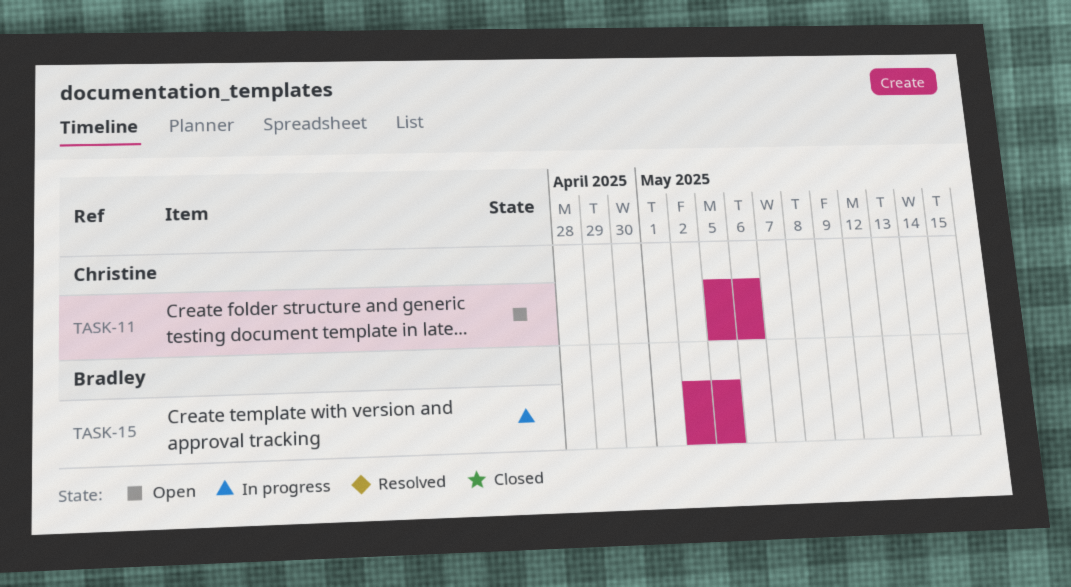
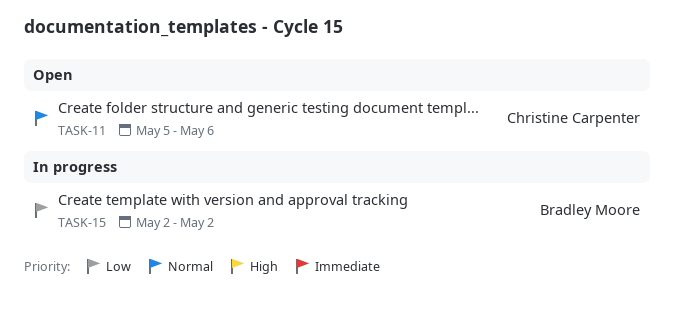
TASK-15, due: May 5 -> May 2

